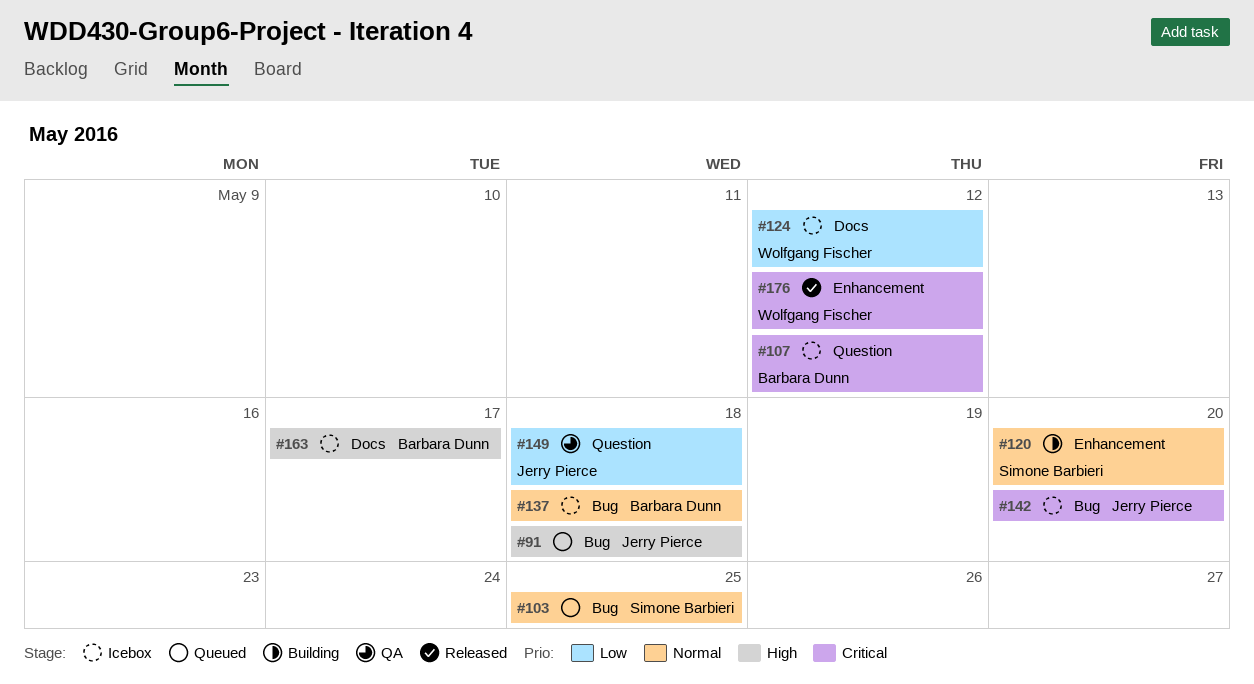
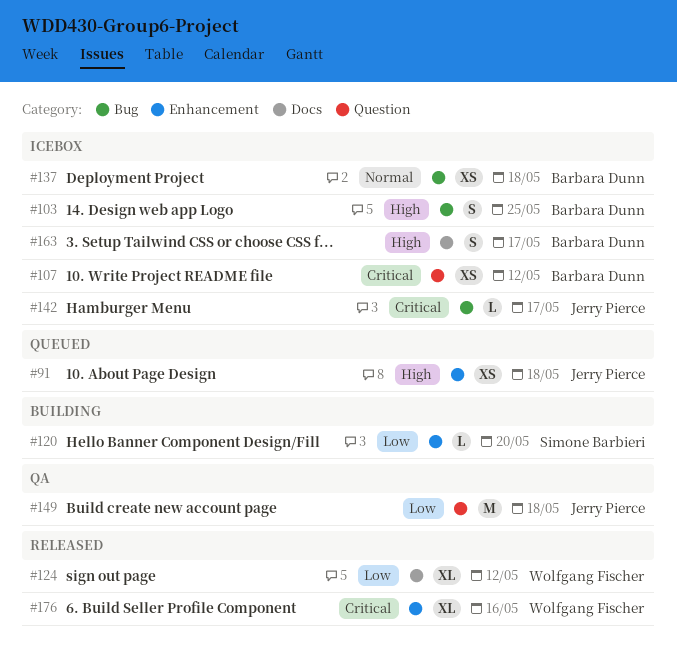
#91, label: Bug -> Enhancement
#103, status: Queued -> Icebox
#103, owner: Simone Barbieri -> Barbara Dunn
#103, priority: Normal -> High
#120, priority: Normal -> Low
#124, status: Icebox -> Released
#142, due: May 20 -> May 17
#176, due: May 12 -> May 16

